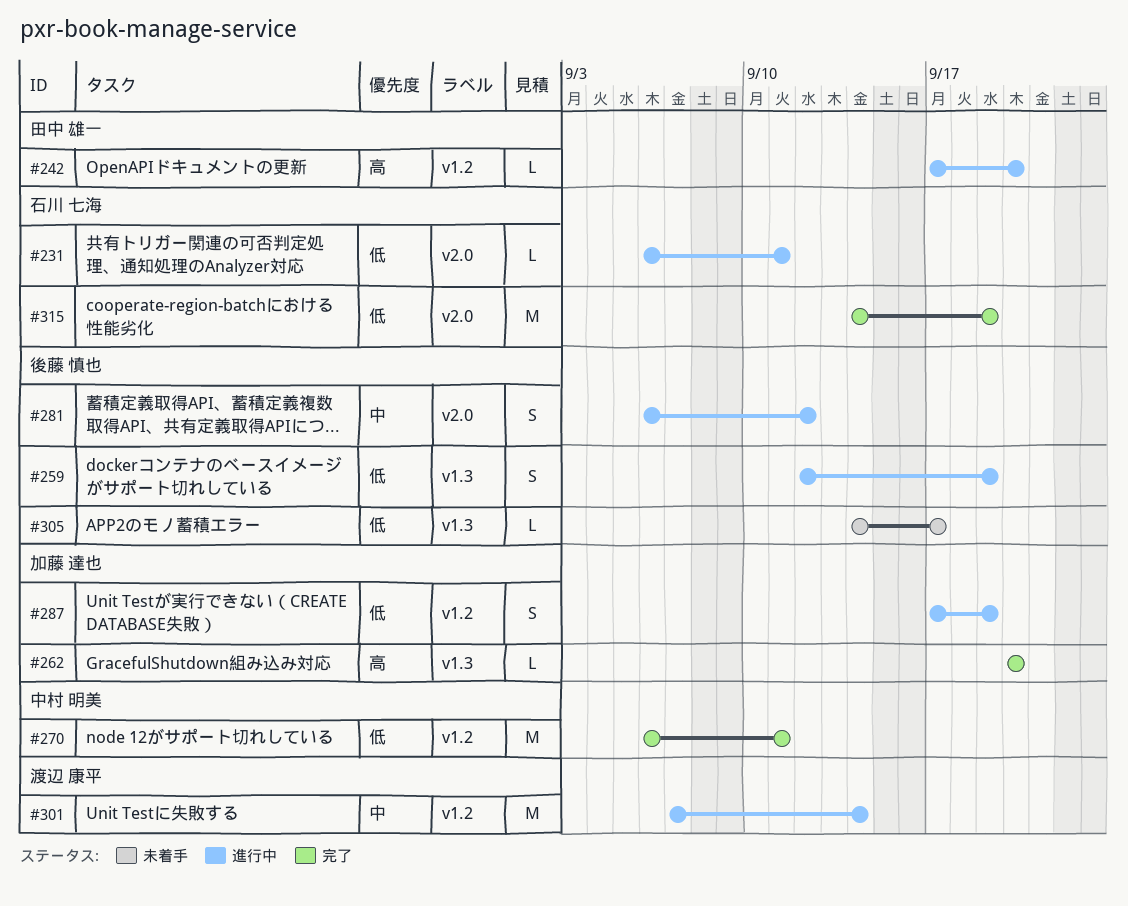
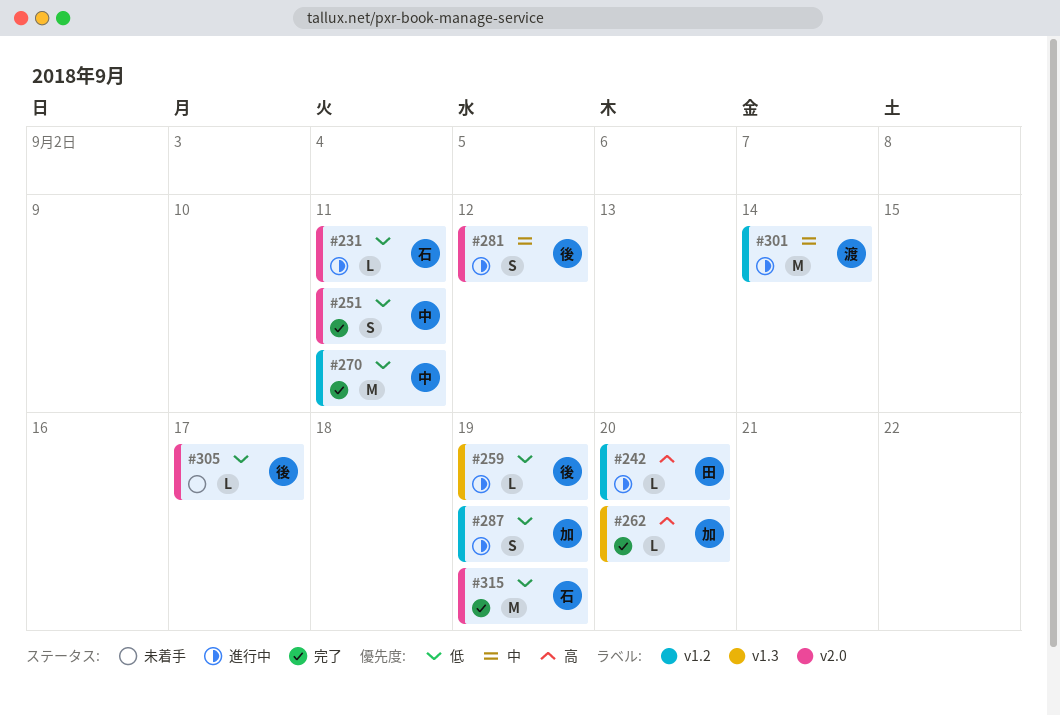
#251: none -> present
#259, estimate: S -> L
#305, label: v1.3 -> v2.0

